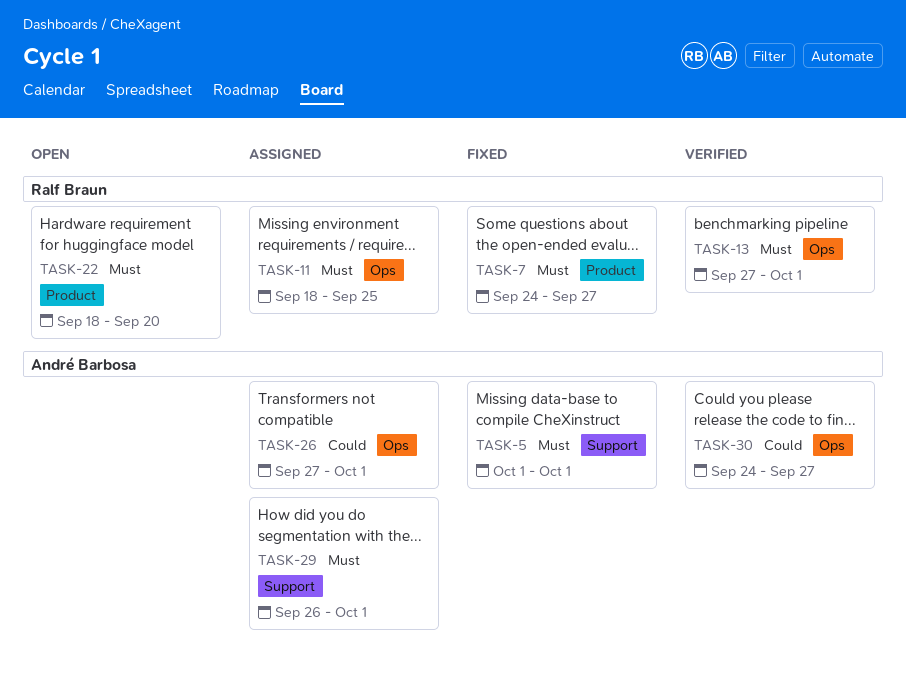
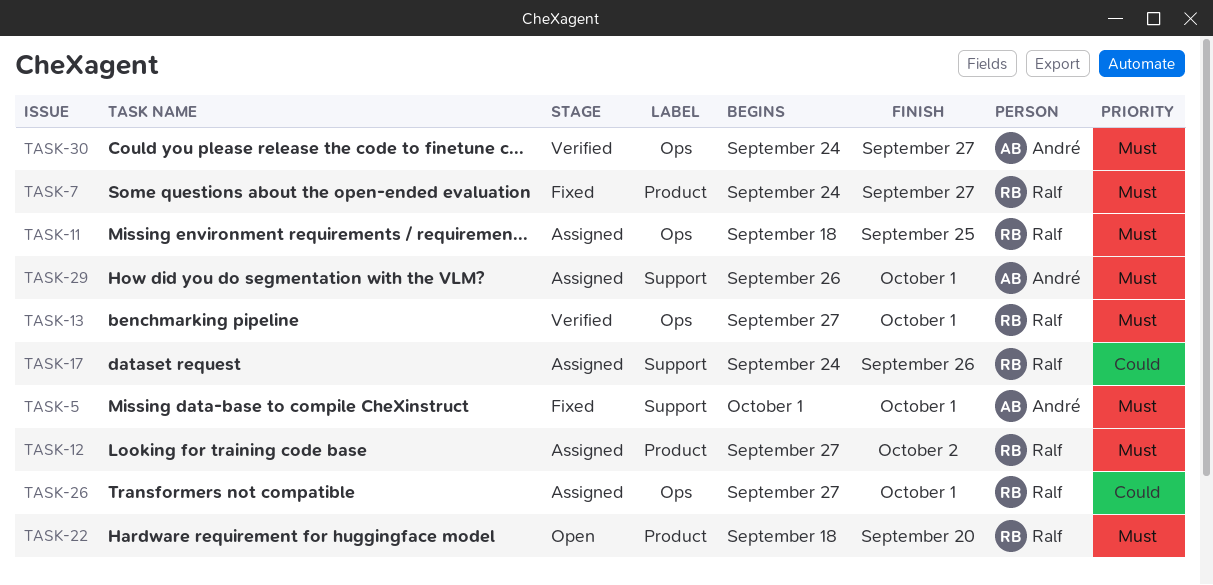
TASK-12: none -> present
TASK-17: none -> present
TASK-26, owner: André Barbosa -> Ralf Braun
TASK-30, priority: Could -> Must

